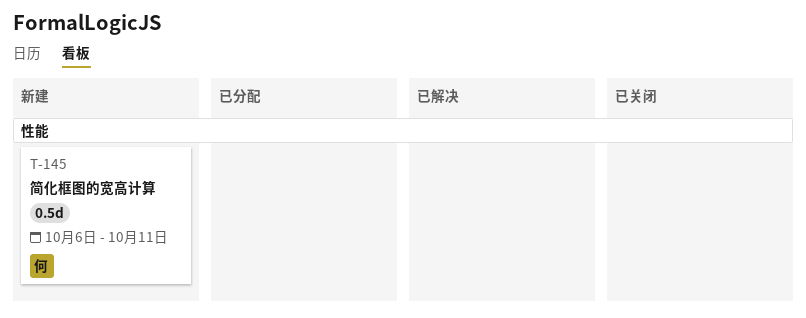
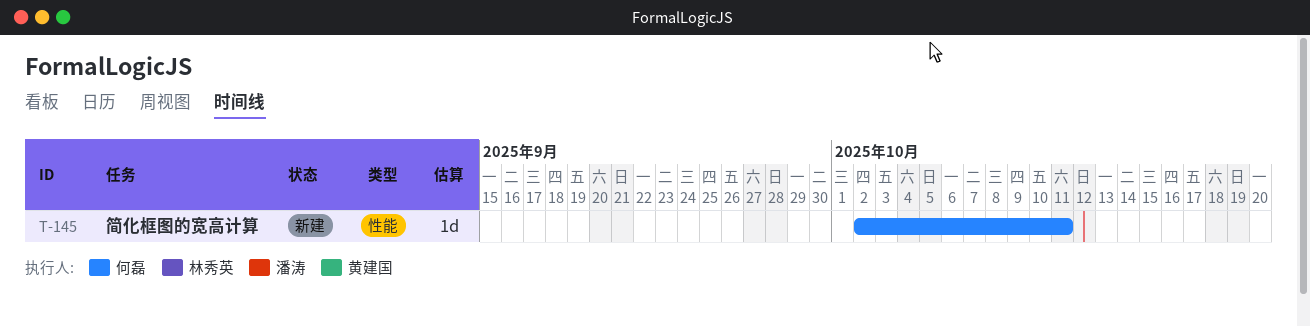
T-145, estimate: 0.5d -> 1d
T-145, start: Oct 6 -> Oct 2

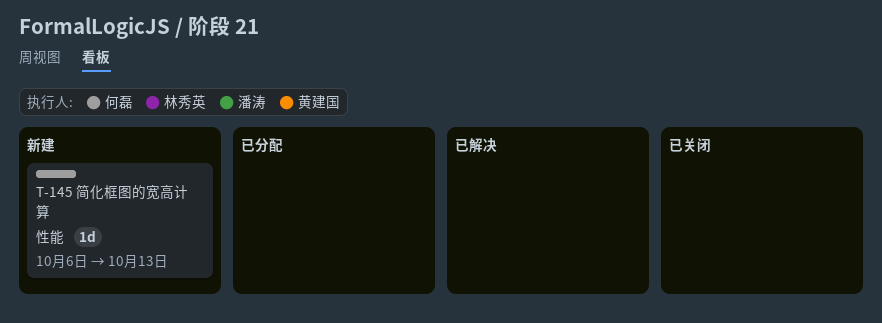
T-145, start: Oct 2 -> Oct 6
T-145, due: Oct 11 -> Oct 13

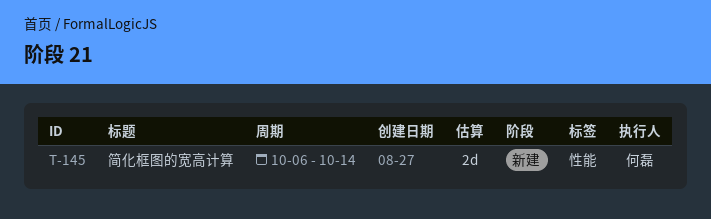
T-145, estimate: 1d -> 2d
T-145, due: Oct 13 -> Oct 14

